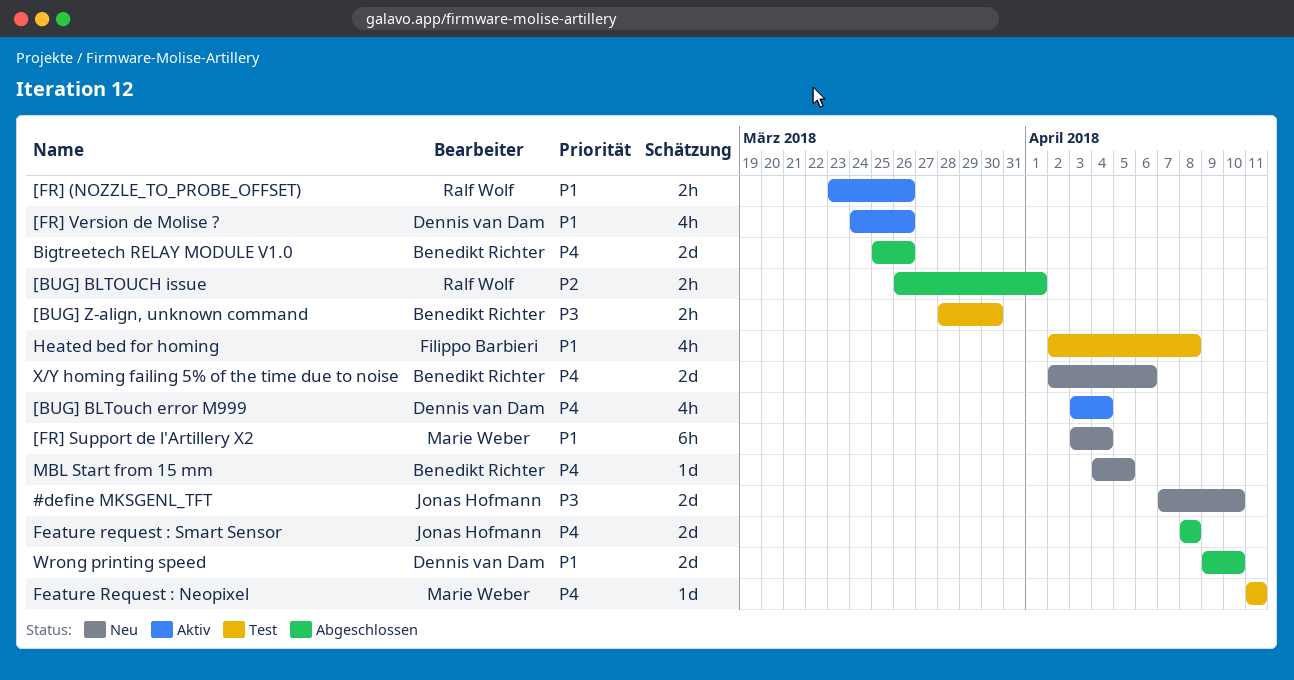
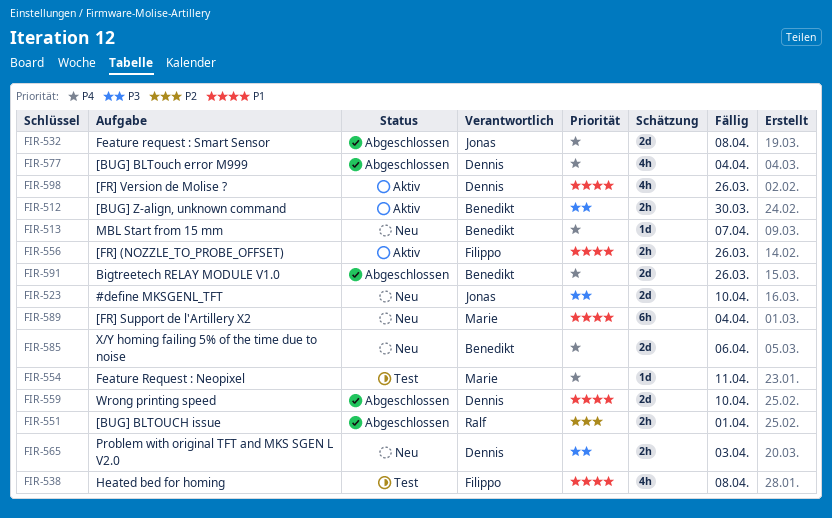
[BUG] BLTouch error M999, status: Aktiv -> Abgeschlossen
[BUG] Z-align, unknown command, status: Test -> Aktiv
[FR] (NOZZLE_TO_PROBE_OFFSET), owner: Ralf Wolf -> Filippo Barbieri
MBL Start from 15 mm, due: Apr 5 -> Apr 7
Problem with original TFT and MKS SGEN L V2.0: none -> present

